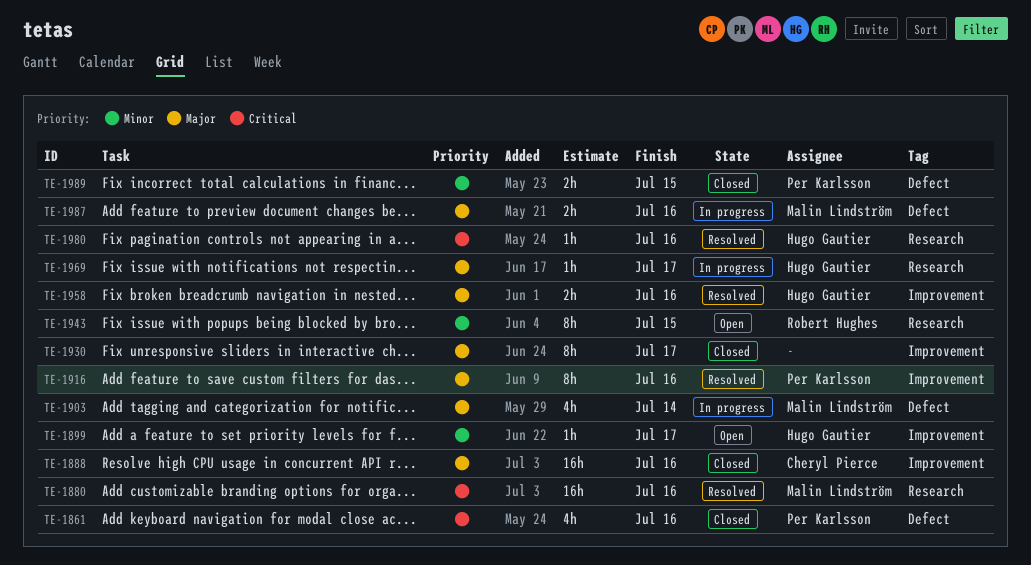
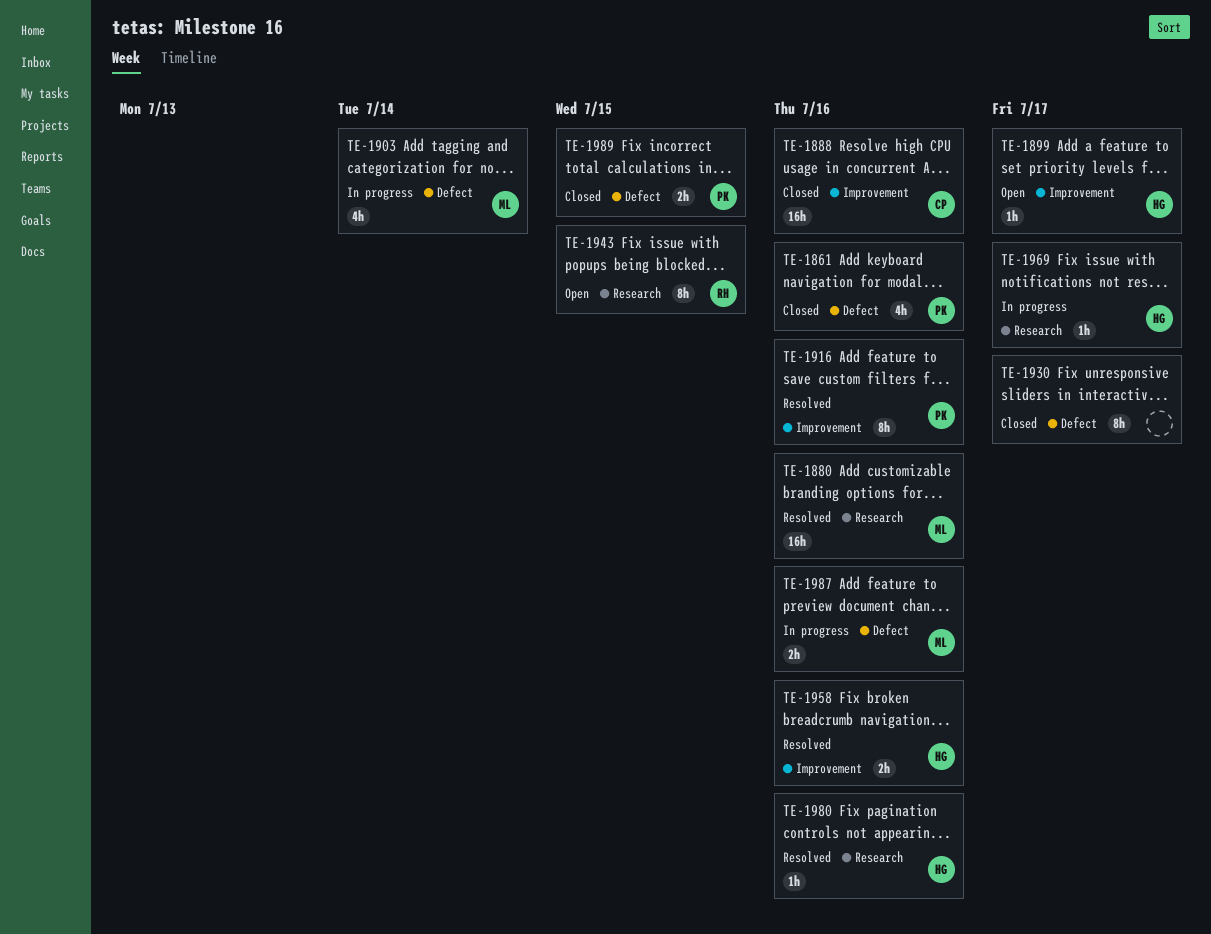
TE-1930, label: Improvement -> Defect

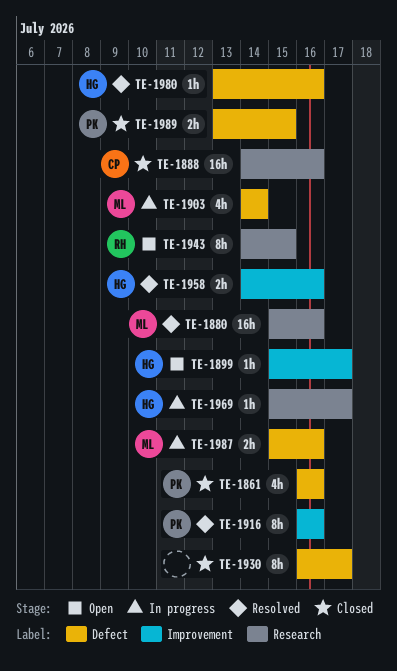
TE-1888, label: Improvement -> Research
TE-1980, label: Research -> Defect

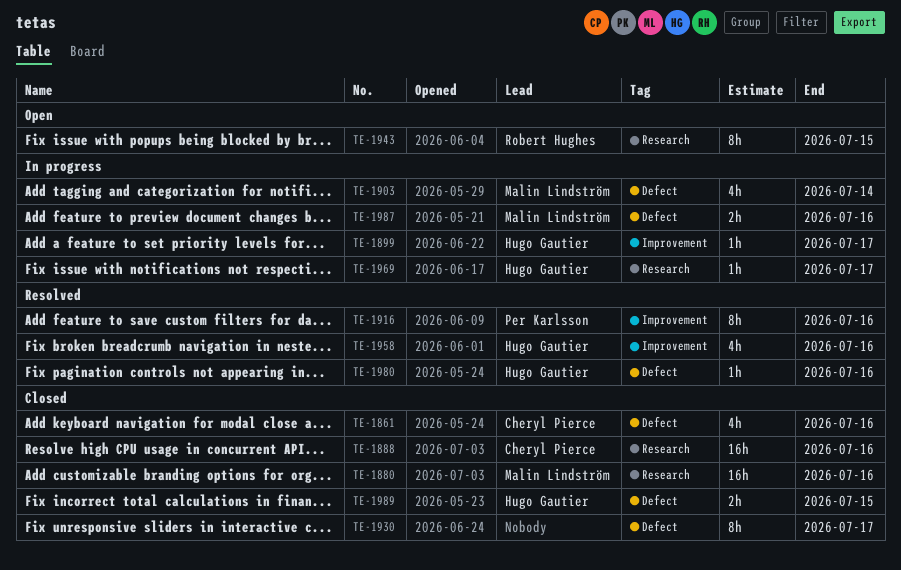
TE-1861, owner: Per Karlsson -> Cheryl Pierce
TE-1880, status: Resolved -> Closed
TE-1899, status: Open -> In progress
TE-1958, estimate: 2h -> 4h
TE-1989, owner: Per Karlsson -> Hugo Gautier

